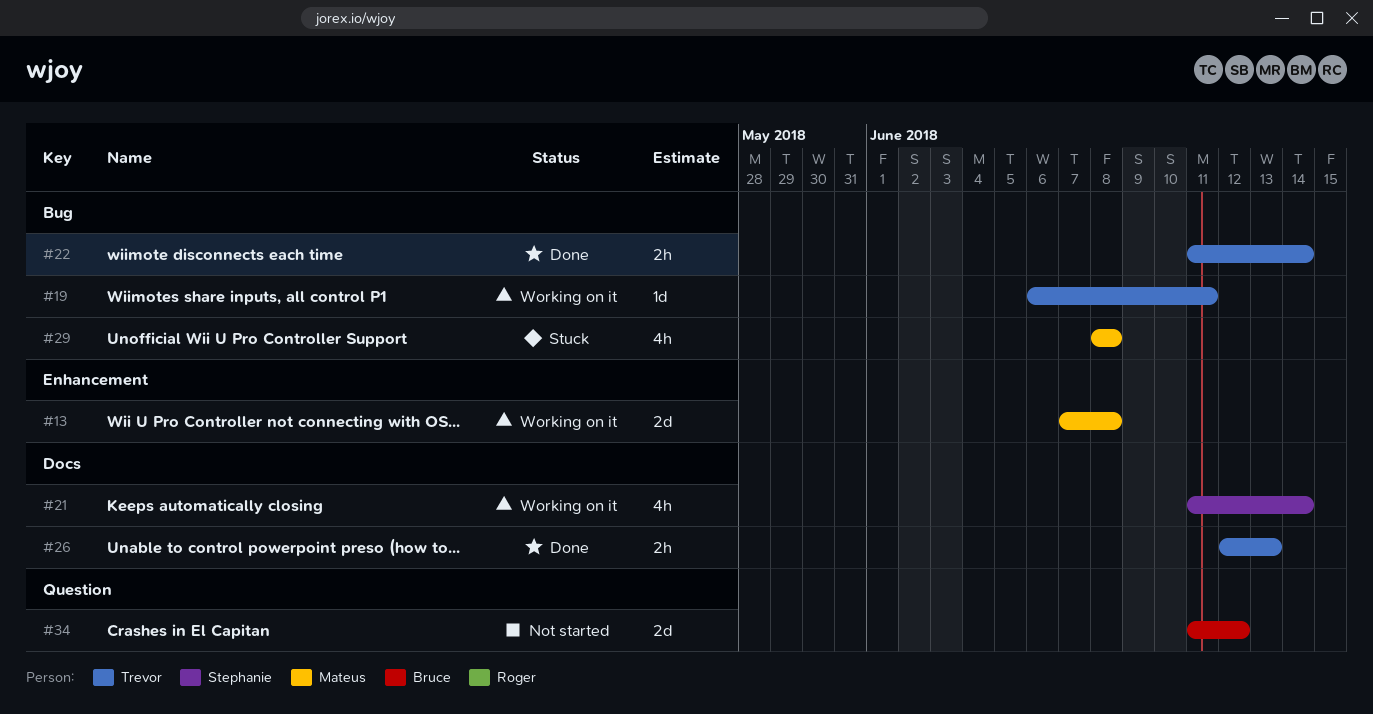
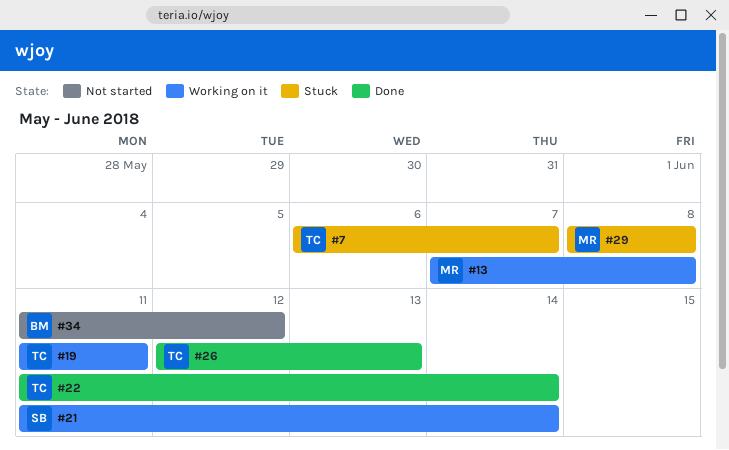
#7: none -> present
#19, start: Jun 6 -> Jun 11

